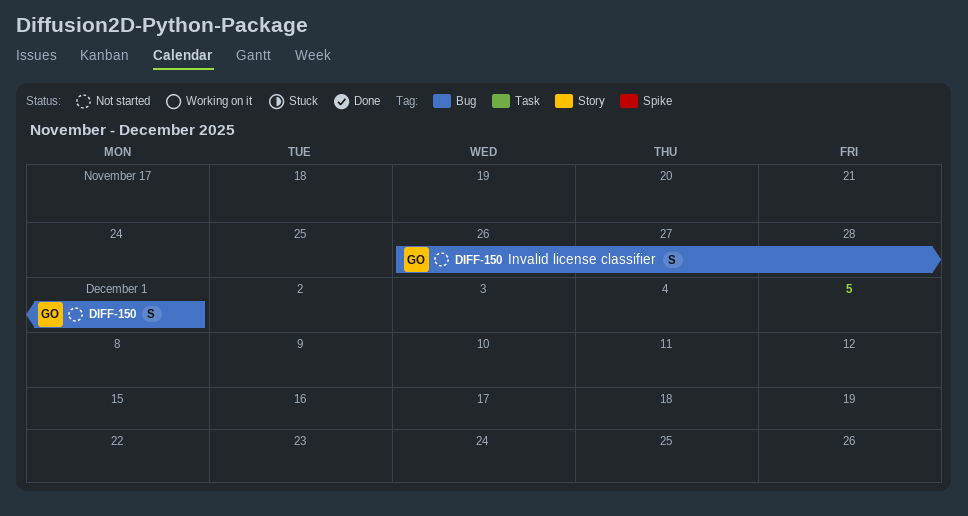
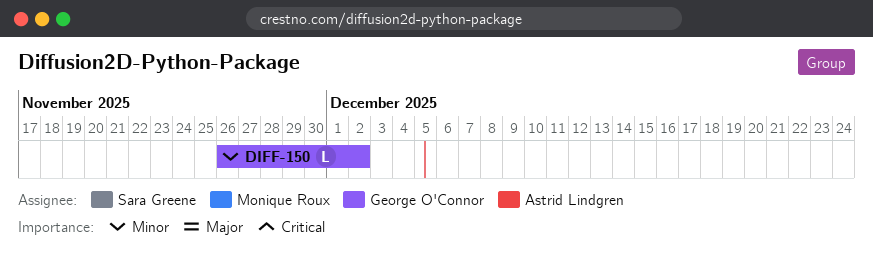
DIFF-150, estimate: S -> L
DIFF-150, due: Dec 1 -> Dec 2

